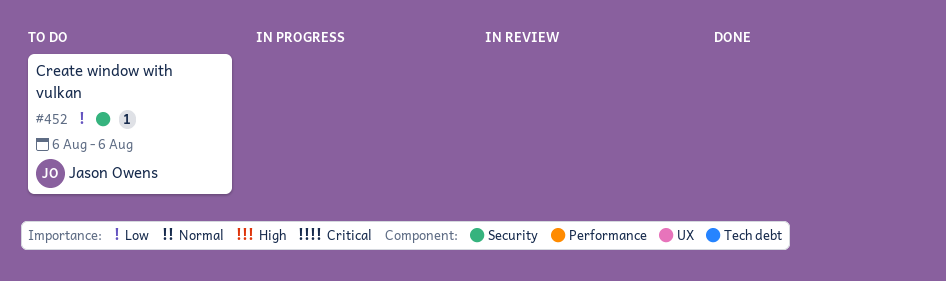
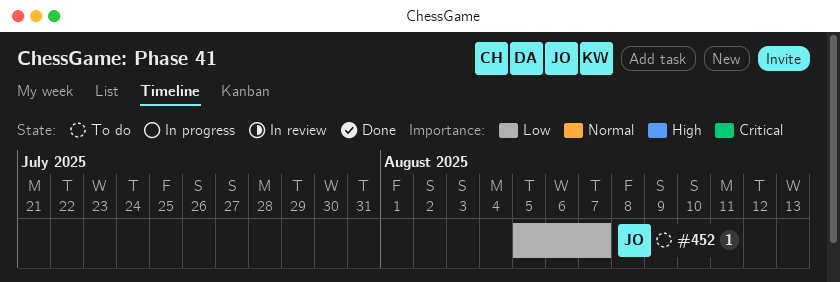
#452, start: Aug 6 -> Aug 5
#452, due: Aug 6 -> Aug 7

